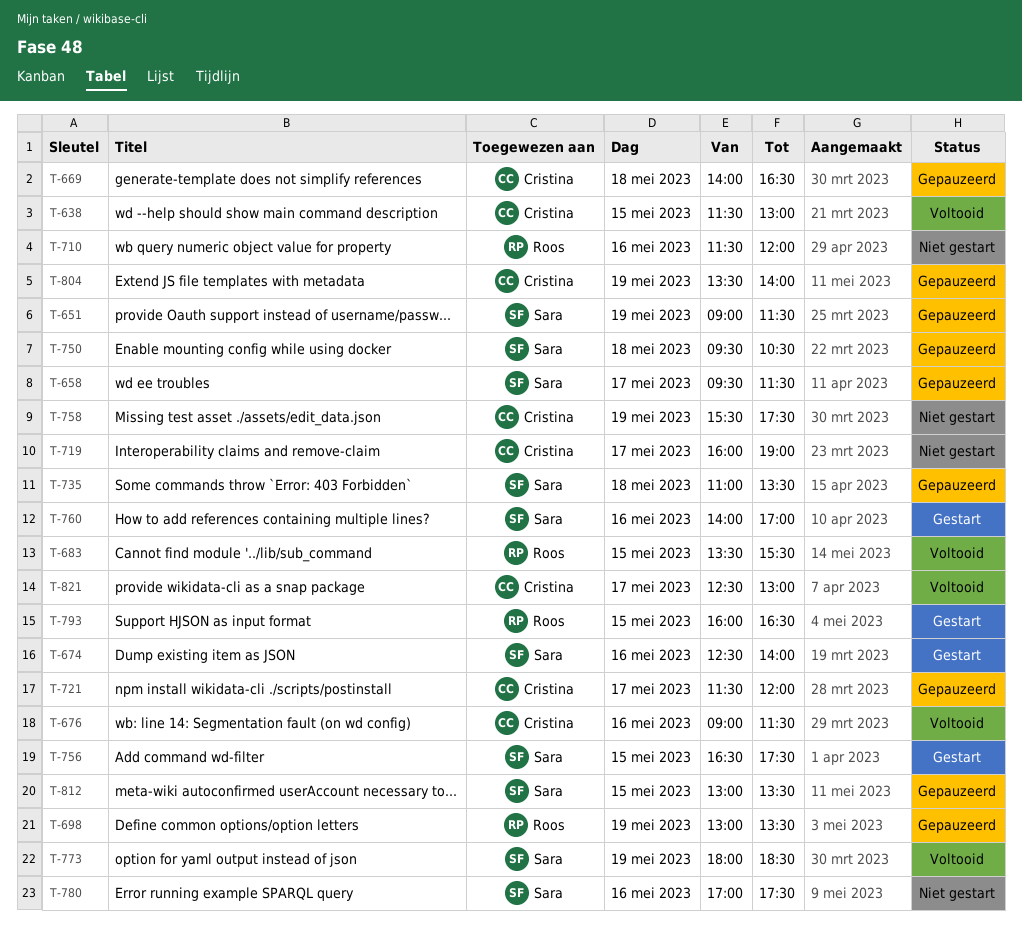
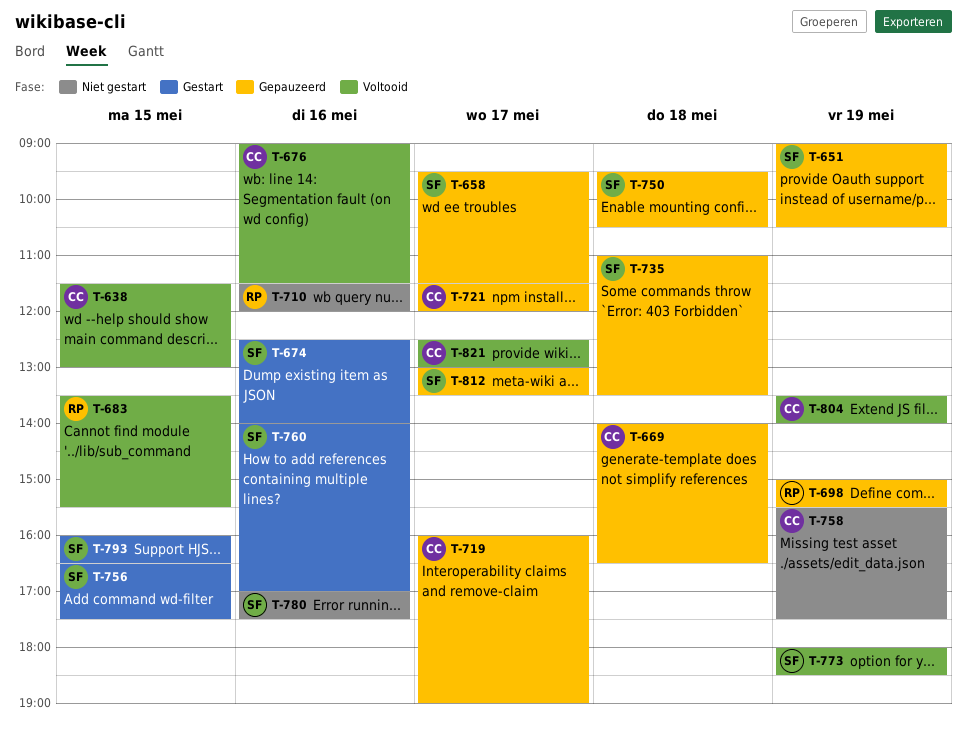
T-651, ends: 11:30 -> 10:30
T-698, begins: 13:00 -> 15:00
T-698, ends: 13:30 -> 15:30
T-719, status: Niet gestart -> Gepauzeerd
T-793, owner: Roos -> Sara
T-804, status: Gepauzeerd -> Voltooid
T-812, day: May 15 -> May 17

